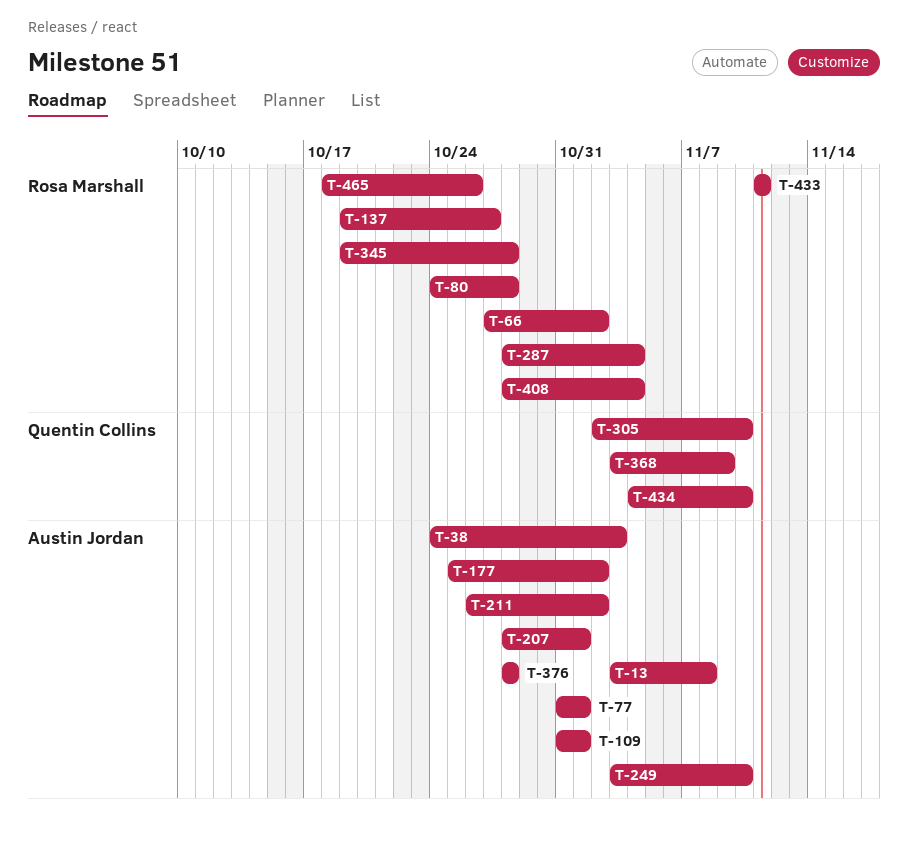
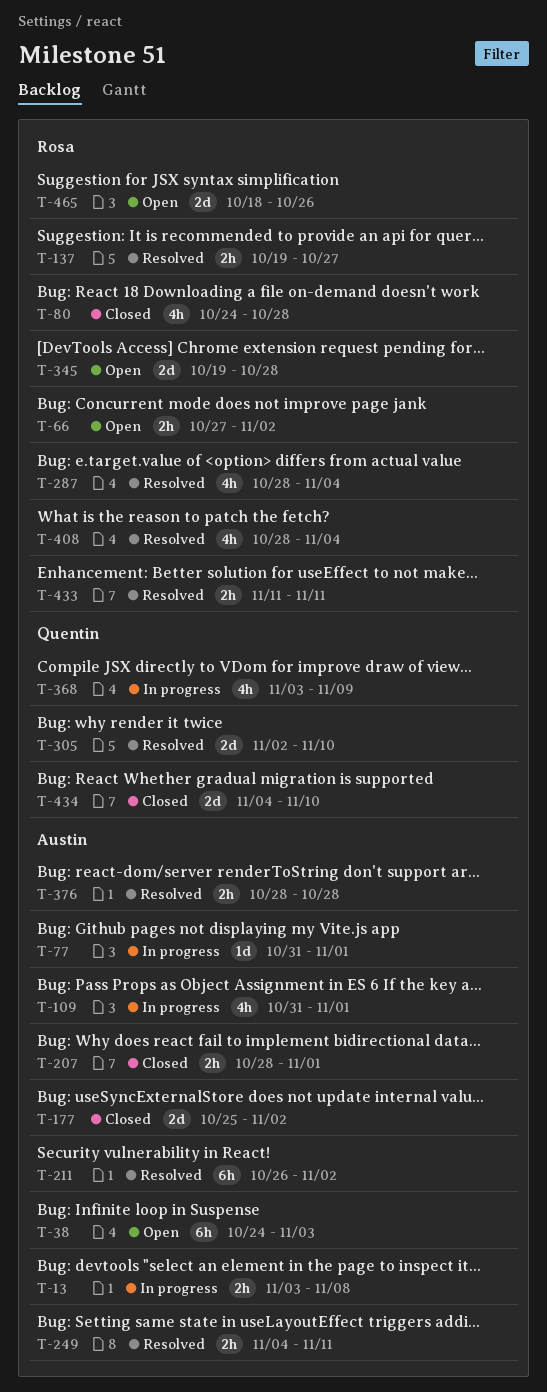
T-249, start: Nov 3 -> Nov 4
T-249, due: Nov 10 -> Nov 11

